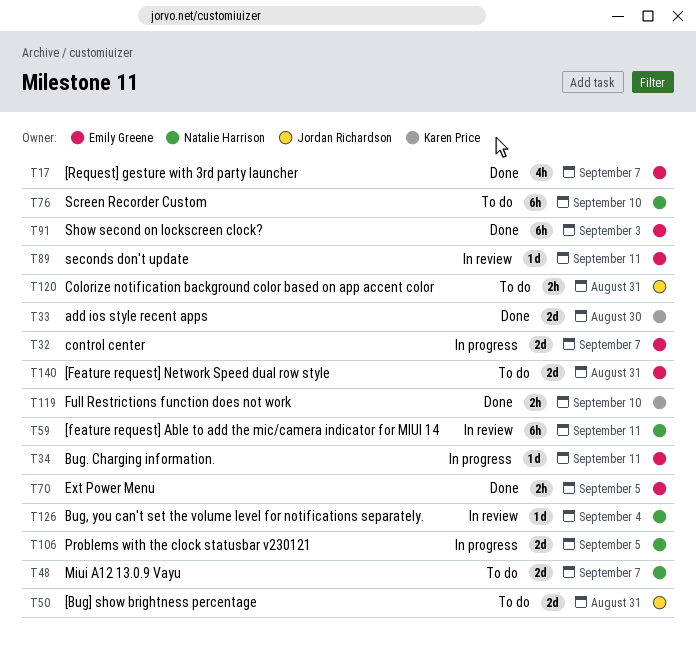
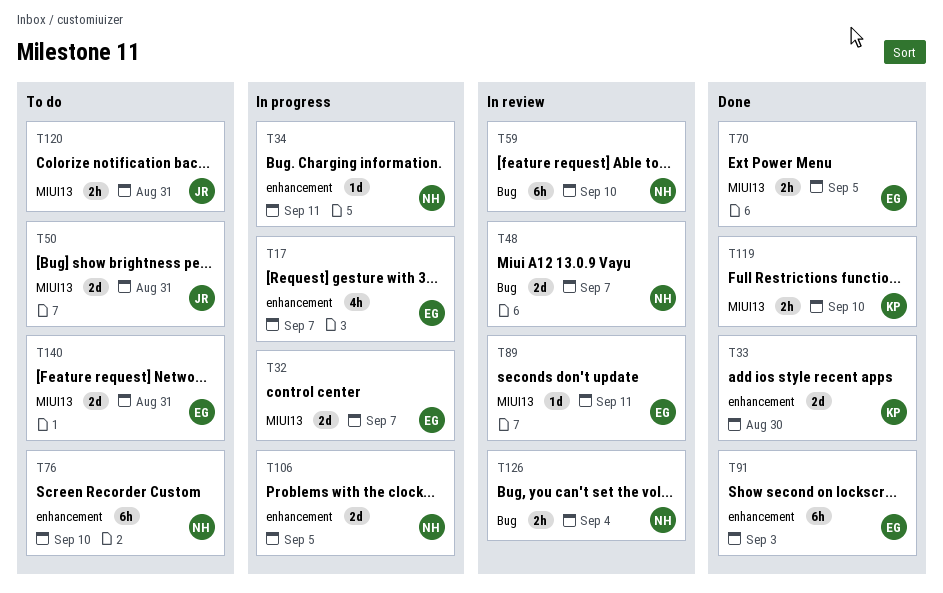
T17, status: Done -> In progress
T34, owner: Emily Greene -> Natalie Harrison
T48, status: To do -> In review
T59, due: Sep 11 -> Sep 10
T126, estimate: 1d -> 2h

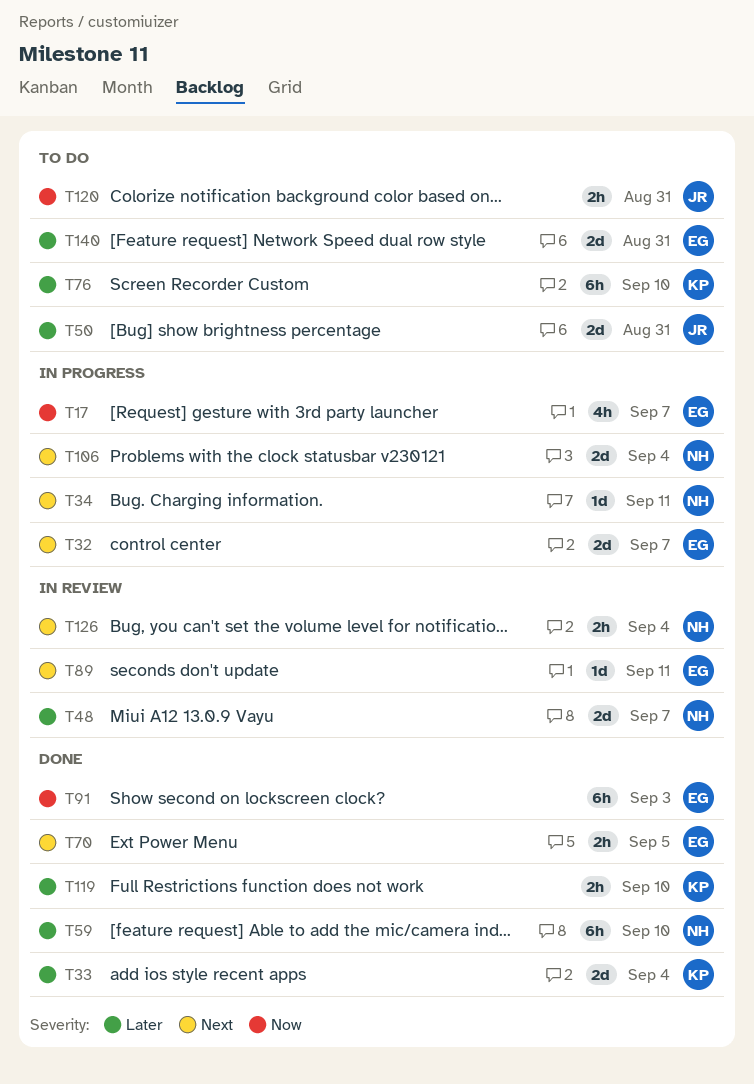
T33, due: Aug 30 -> Sep 4
T59, status: In review -> Done
T76, owner: NH -> KP
T106, due: Sep 5 -> Sep 4

